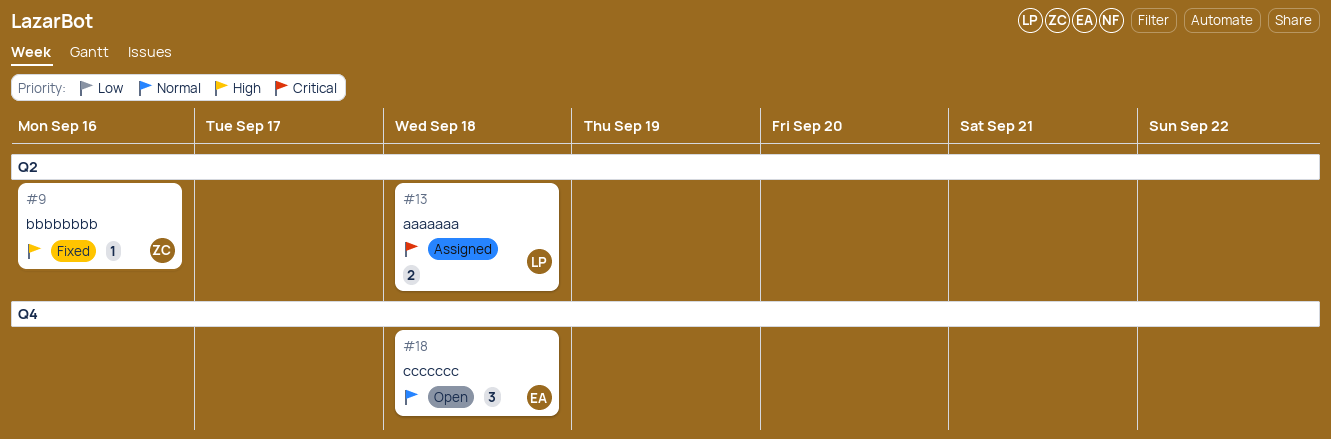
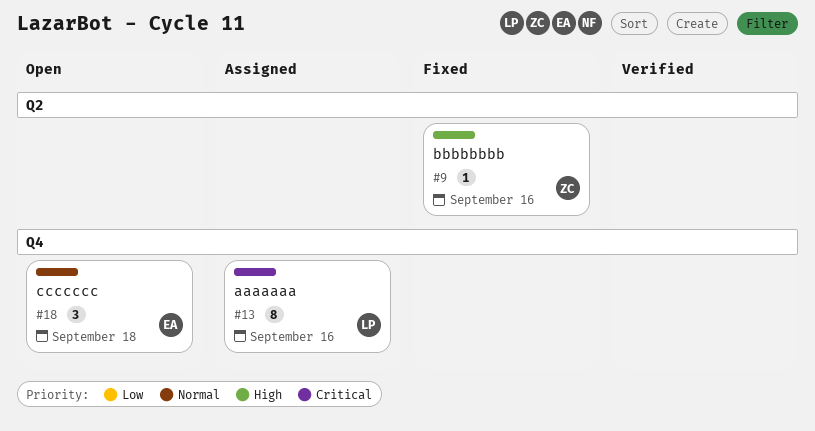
#13, label: Q2 -> Q4
#13, estimate: 2 -> 8
#13, due: Sep 18 -> Sep 16

